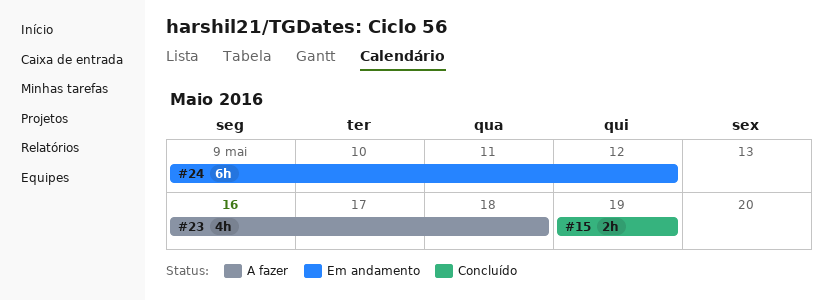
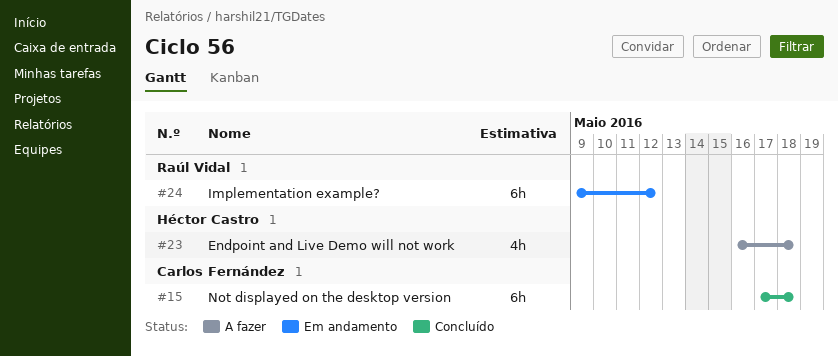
#15, estimate: 2h -> 6h
#15, start: May 19 -> May 17
#15, due: May 19 -> May 18

